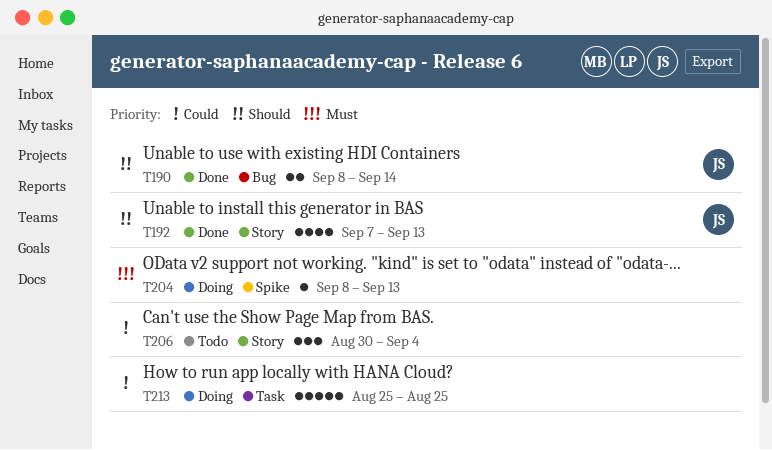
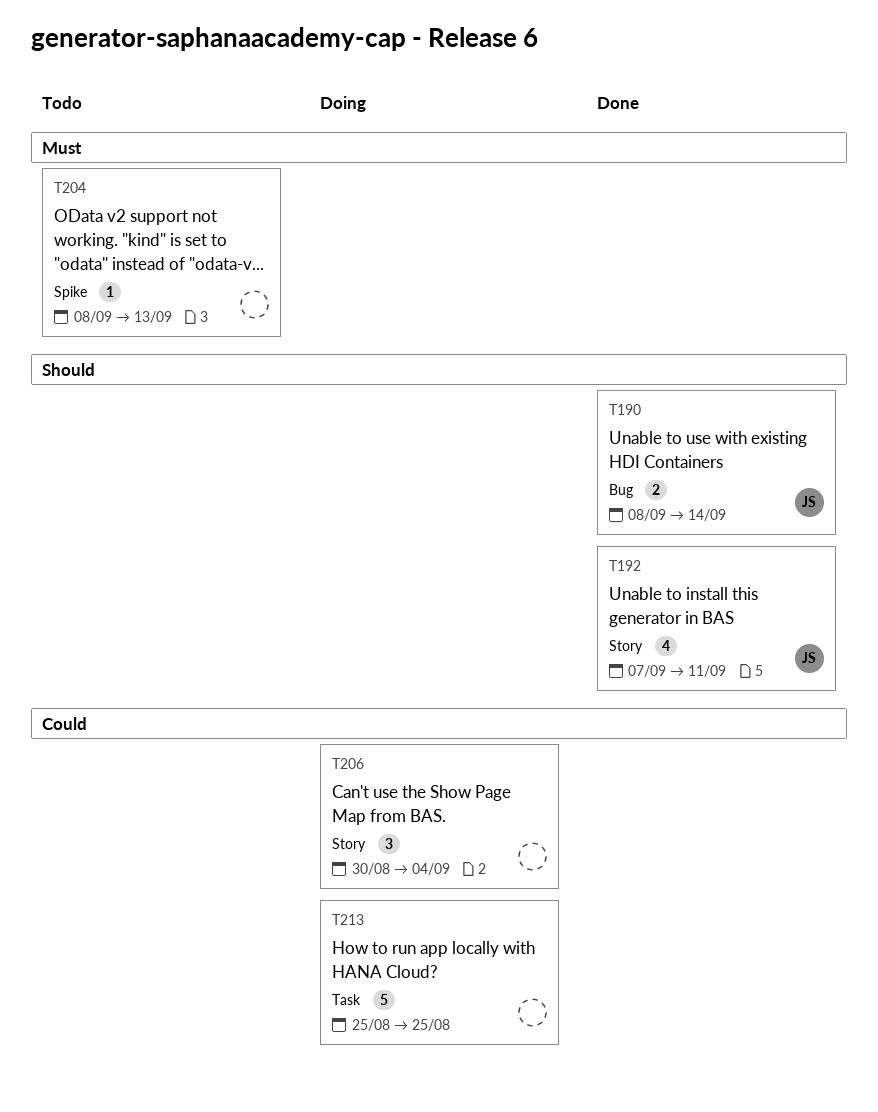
T192, due: Sep 13 -> Sep 11
T204, status: Doing -> Todo
T206, status: Todo -> Doing

